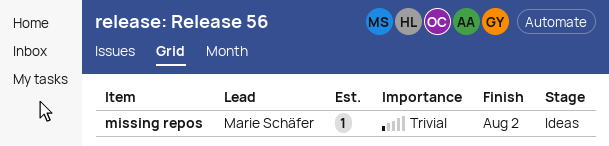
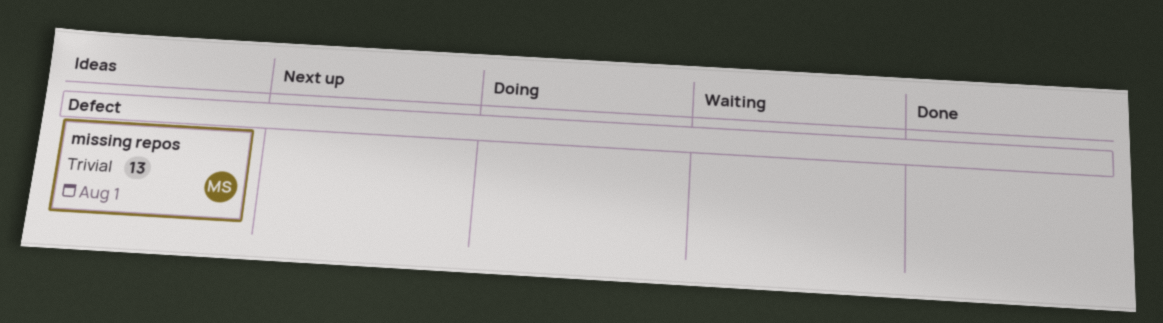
missing repos, estimate: 1 -> 13
missing repos, due: Aug 2 -> Aug 1

